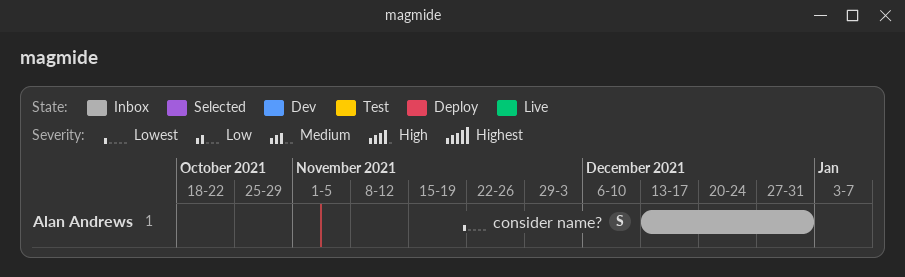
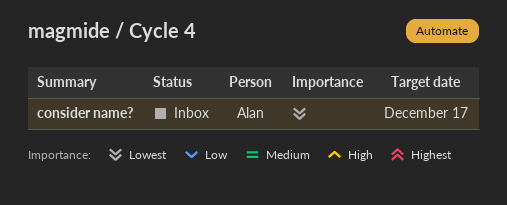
consider name?, due: Dec 31 -> Dec 17

